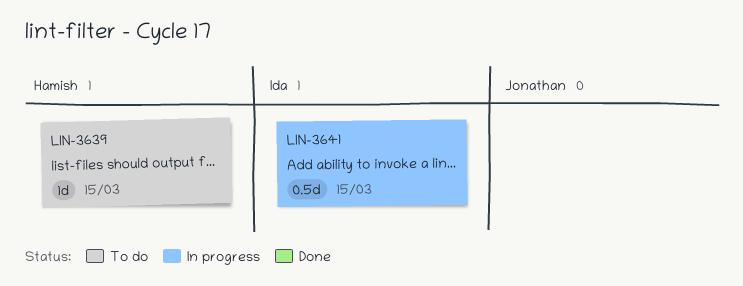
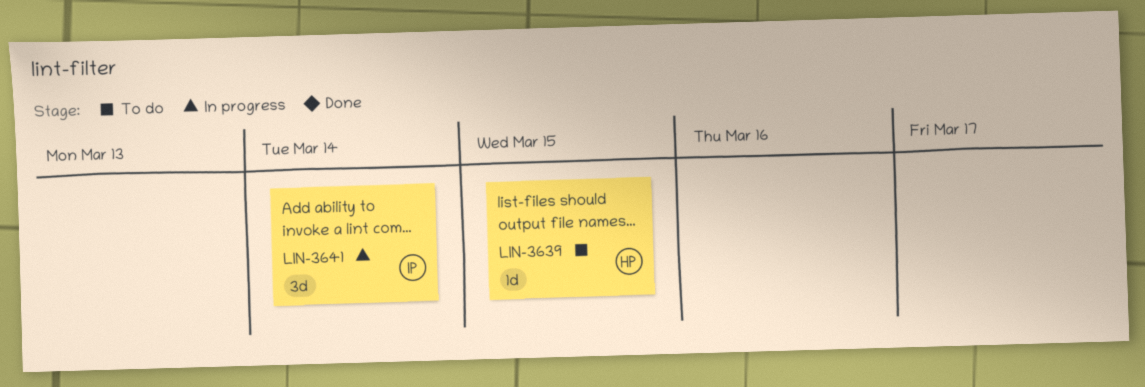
LIN-3641, estimate: 0.5d -> 3d
LIN-3641, due: Mar 15 -> Mar 14

